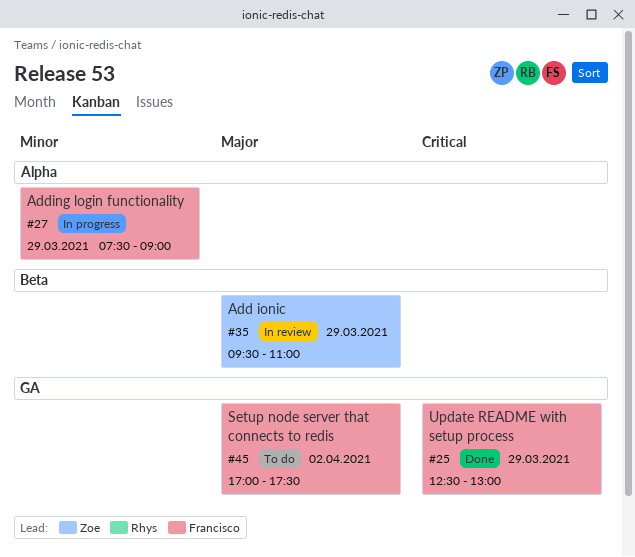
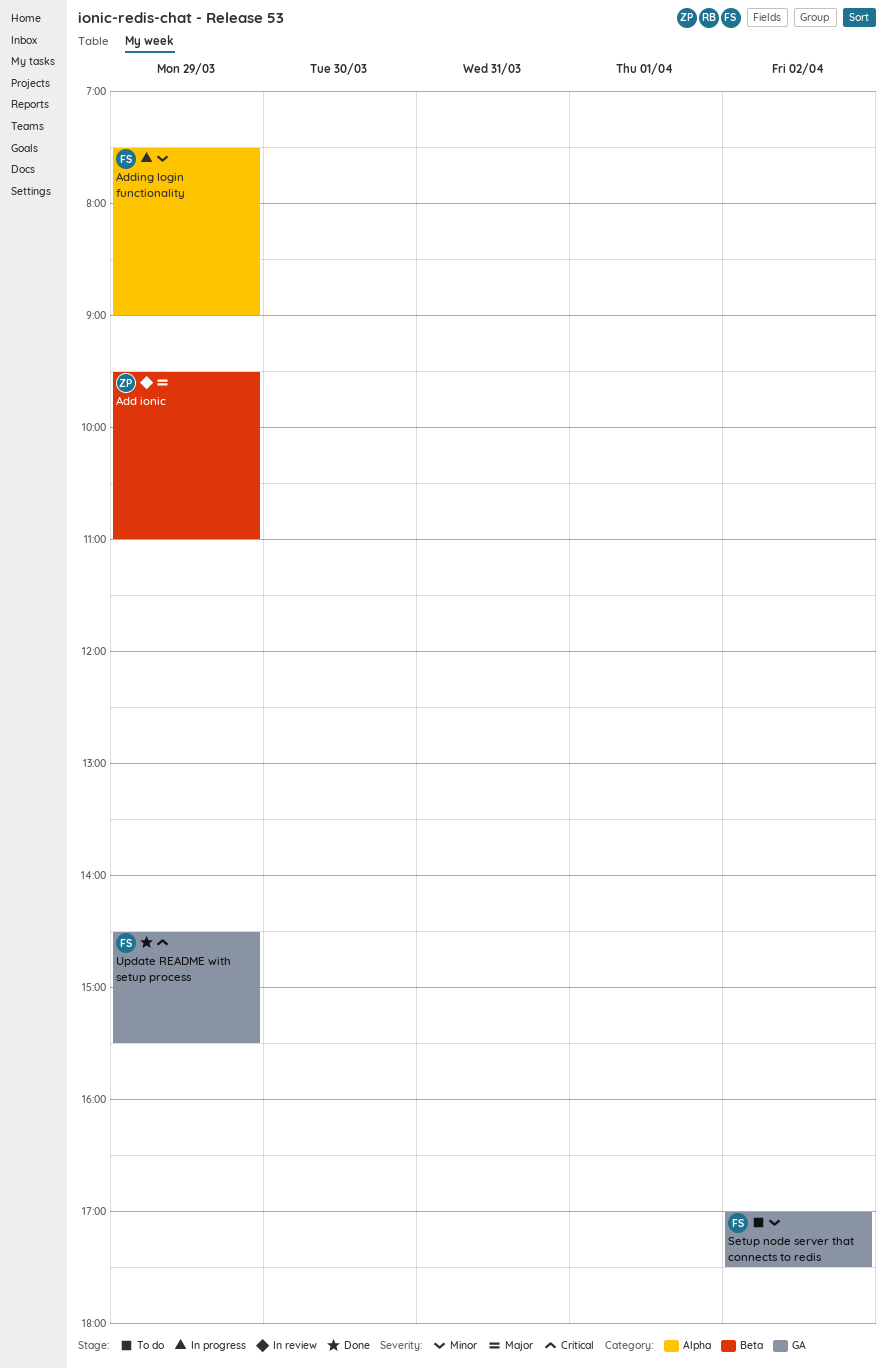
Setup node server that connects to redis, priority: Major -> Minor
Update README with setup process, begins: 12:30 -> 14:30
Update README with setup process, ends: 13:00 -> 15:30

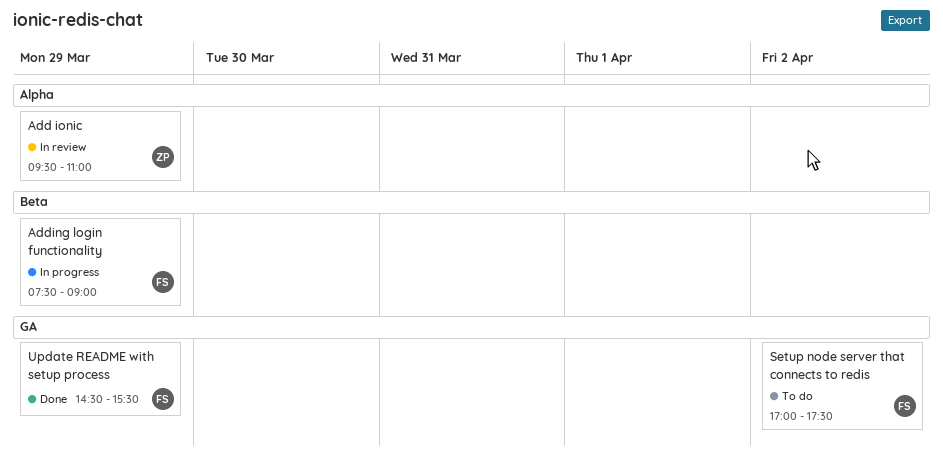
Add ionic, label: Beta -> Alpha
Adding login functionality, label: Alpha -> Beta

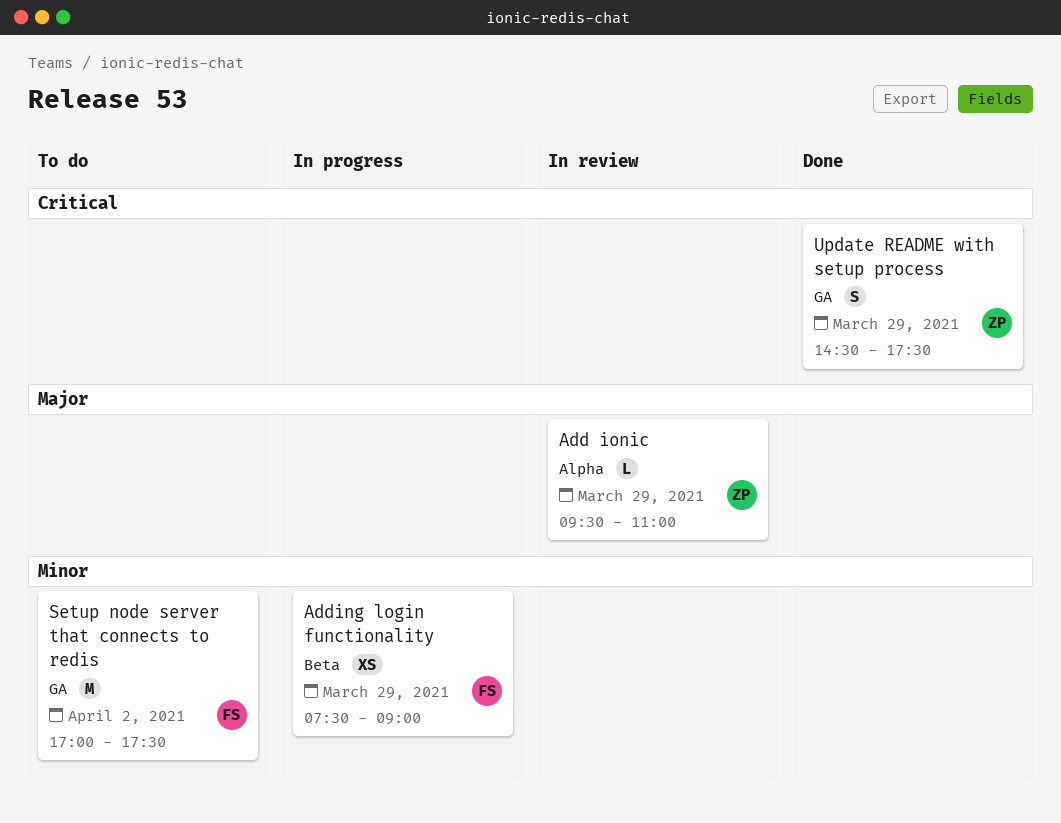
Update README with setup process, owner: FS -> ZP
Update README with setup process, ends: 15:30 -> 17:30

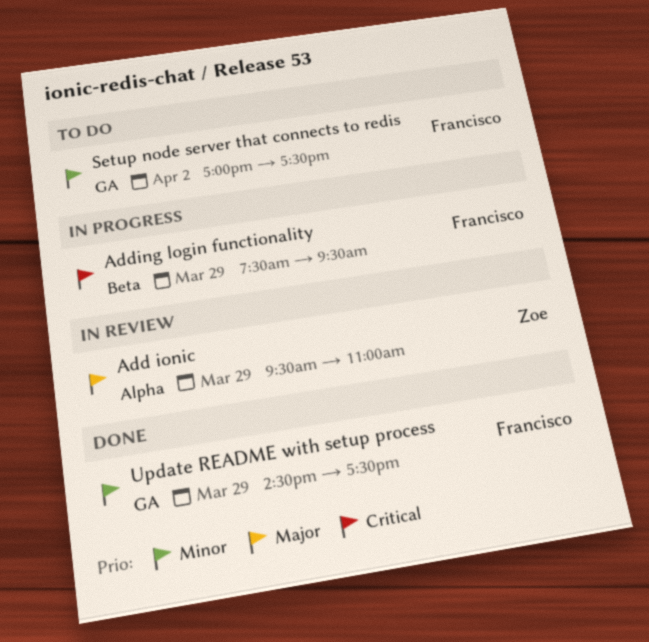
Adding login functionality, priority: Minor -> Critical
Adding login functionality, ends: 09:00 -> 09:30
Update README with setup process, owner: Zoe -> Francisco
Update README with setup process, priority: Critical -> Minor

